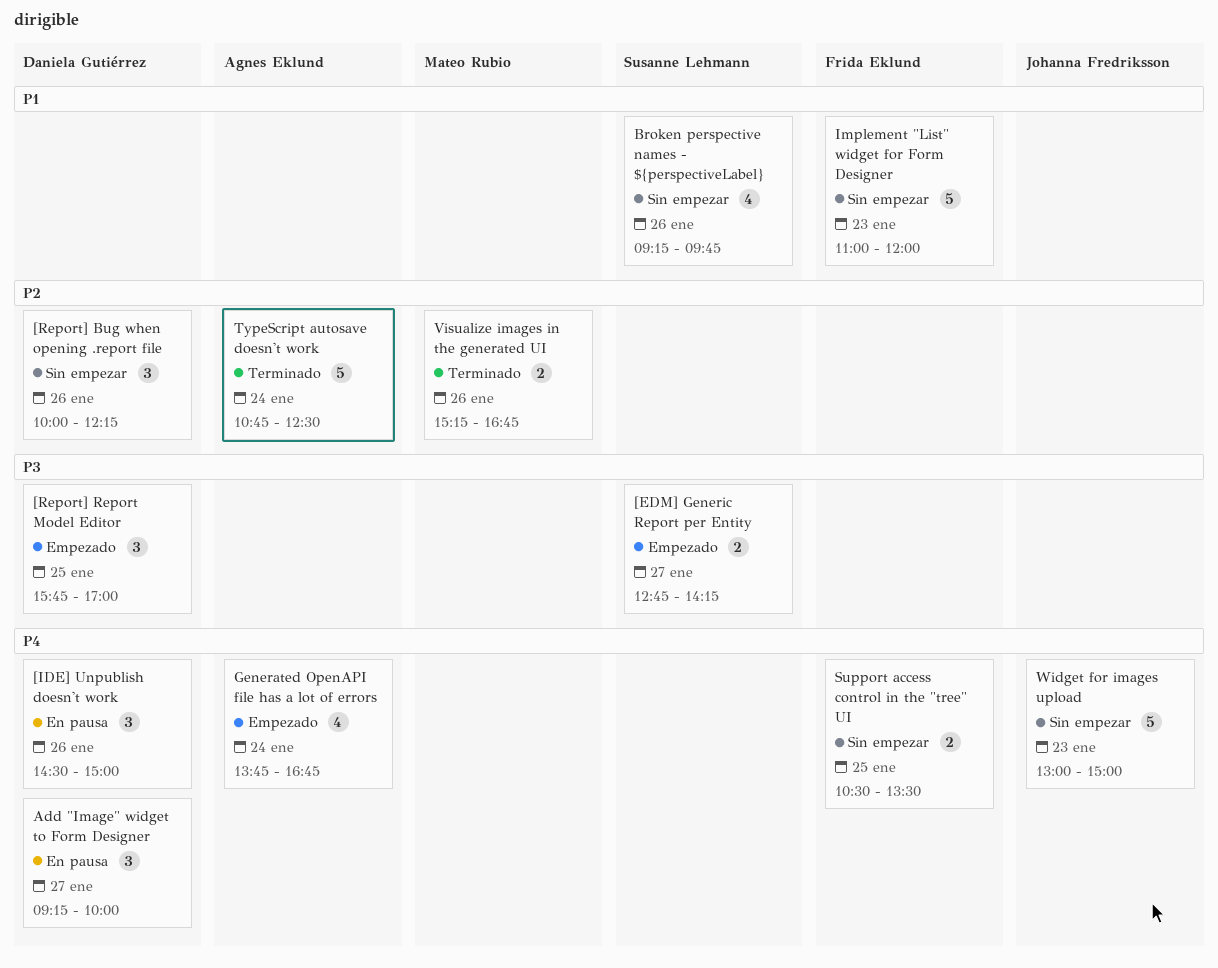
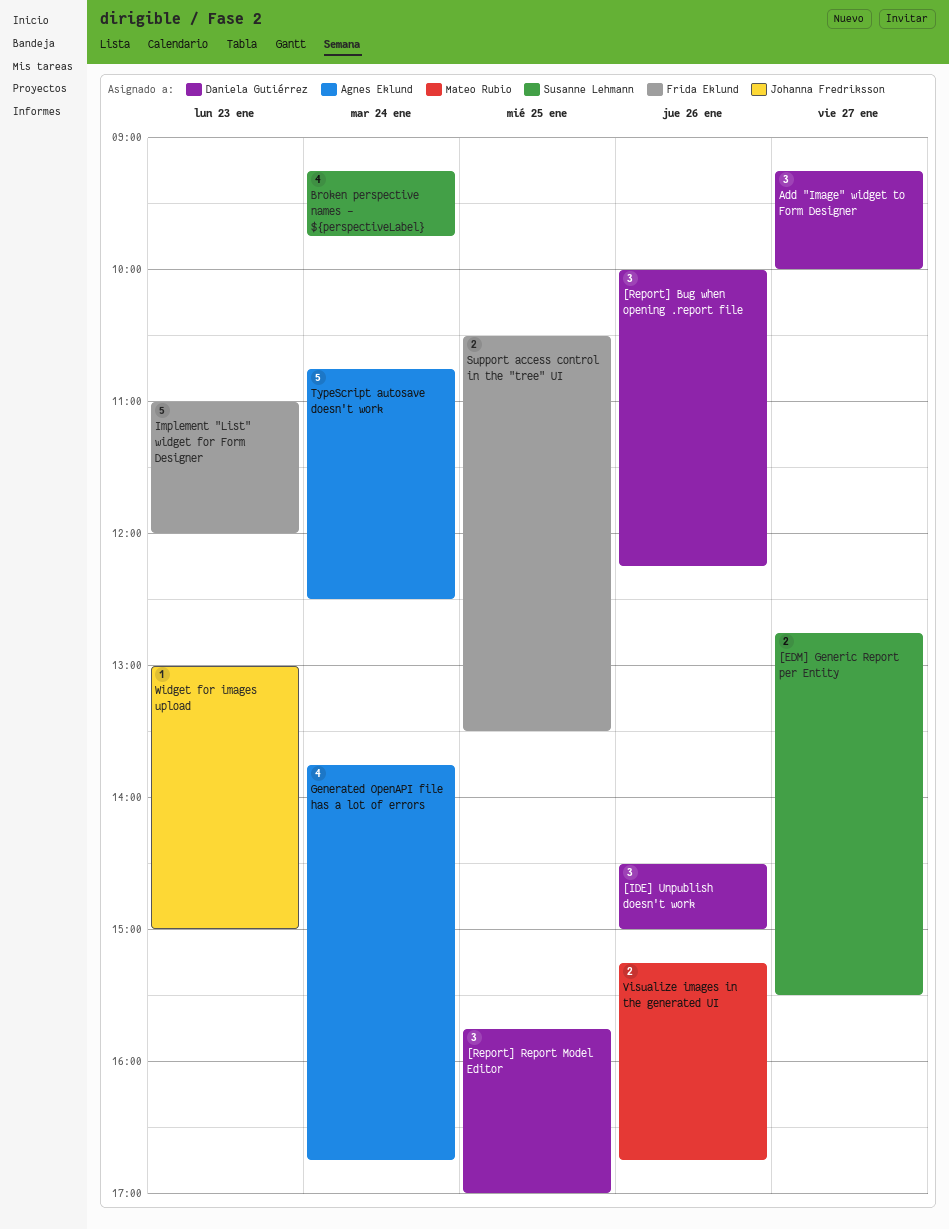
[EDM] Generic Report per Entity, ends: 14:15 -> 15:30
Broken perspective names - ${perspectiveLabel}, day: Jan 26 -> Jan 24
Widget for images upload, estimate: 5 -> 1

